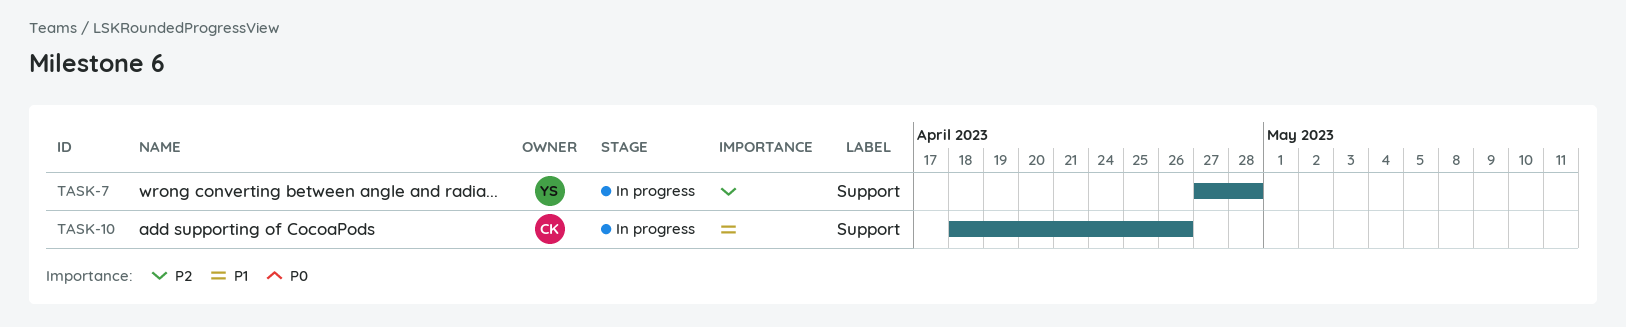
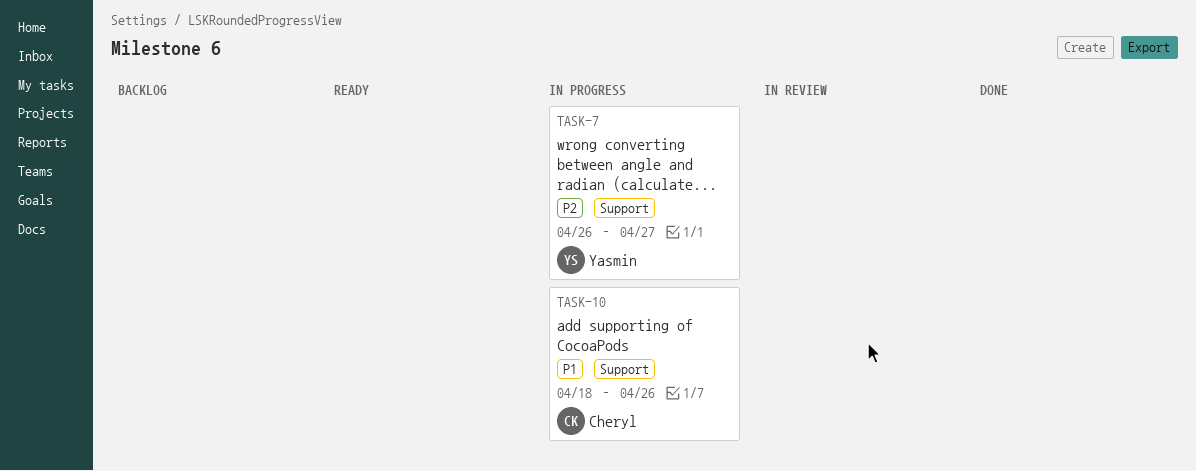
TASK-7, start: Apr 27 -> Apr 26
TASK-7, due: Apr 28 -> Apr 27

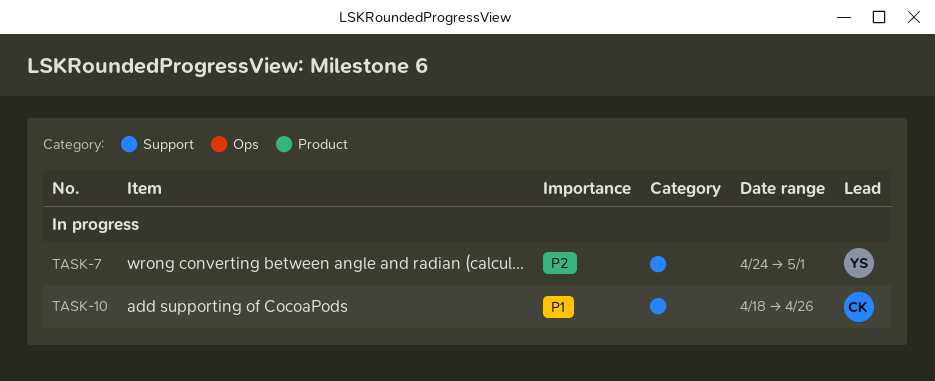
TASK-7, start: Apr 26 -> Apr 24
TASK-7, due: Apr 27 -> May 1

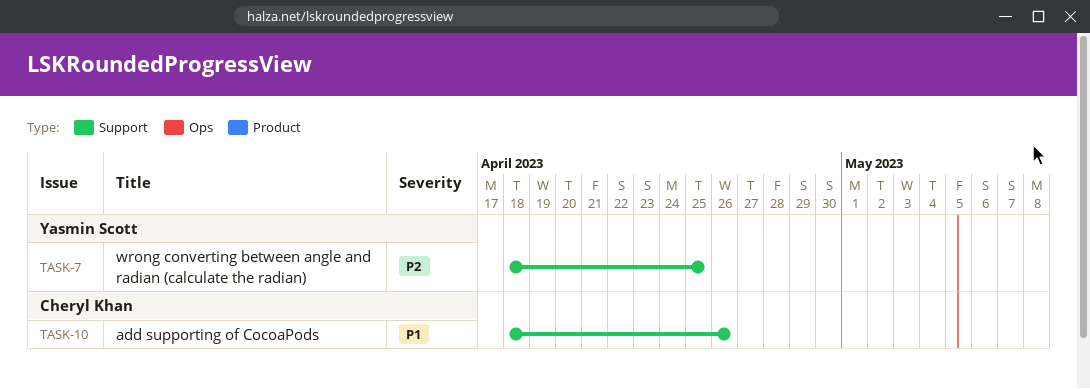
TASK-7, start: Apr 24 -> Apr 18
TASK-7, due: May 1 -> Apr 25

